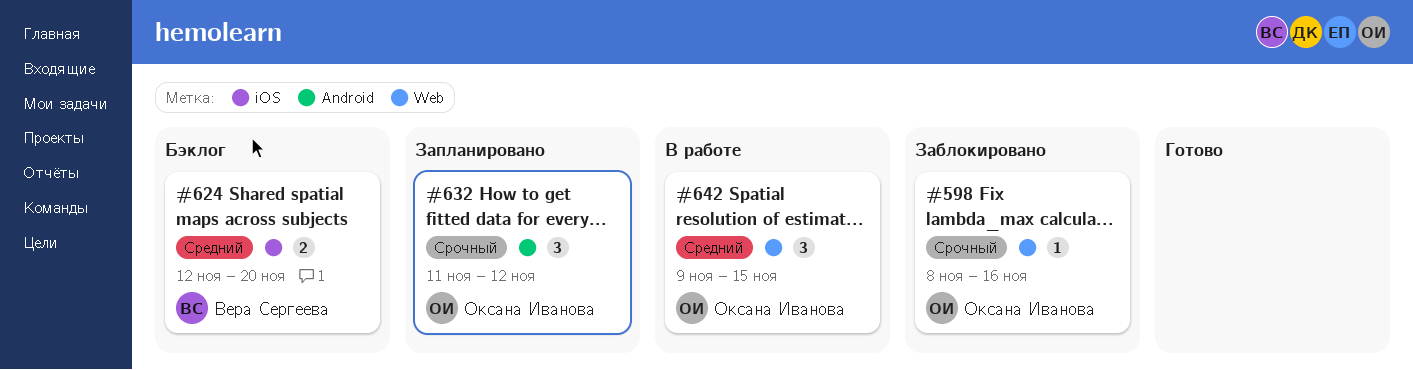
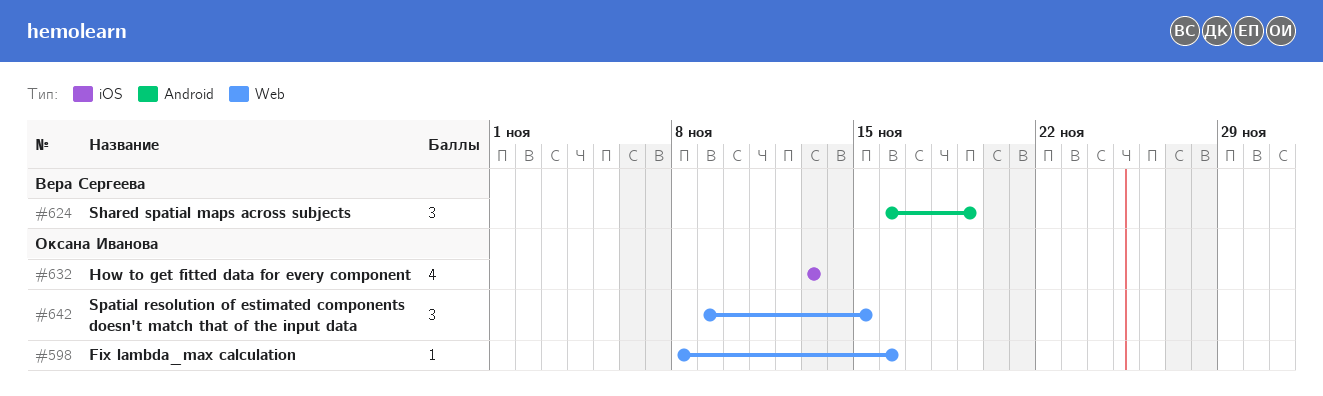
#624, label: iOS -> Android
#624, estimate: 2 -> 3
#624, start: Nov 12 -> Nov 16
#624, due: Nov 20 -> Nov 19
#632, label: Android -> iOS
#632, estimate: 3 -> 4
#632, start: Nov 11 -> Nov 13
#632, due: Nov 12 -> Nov 13

